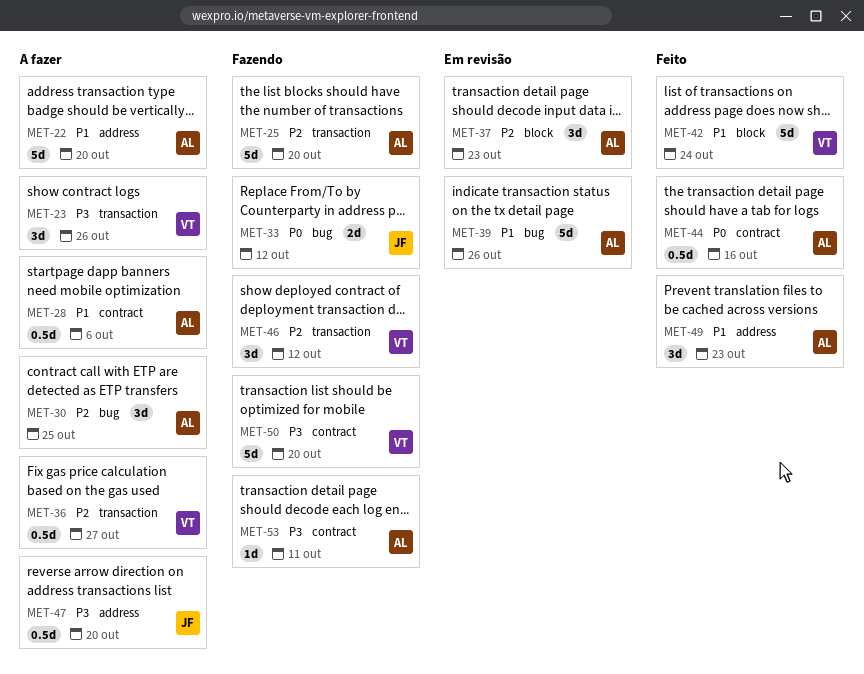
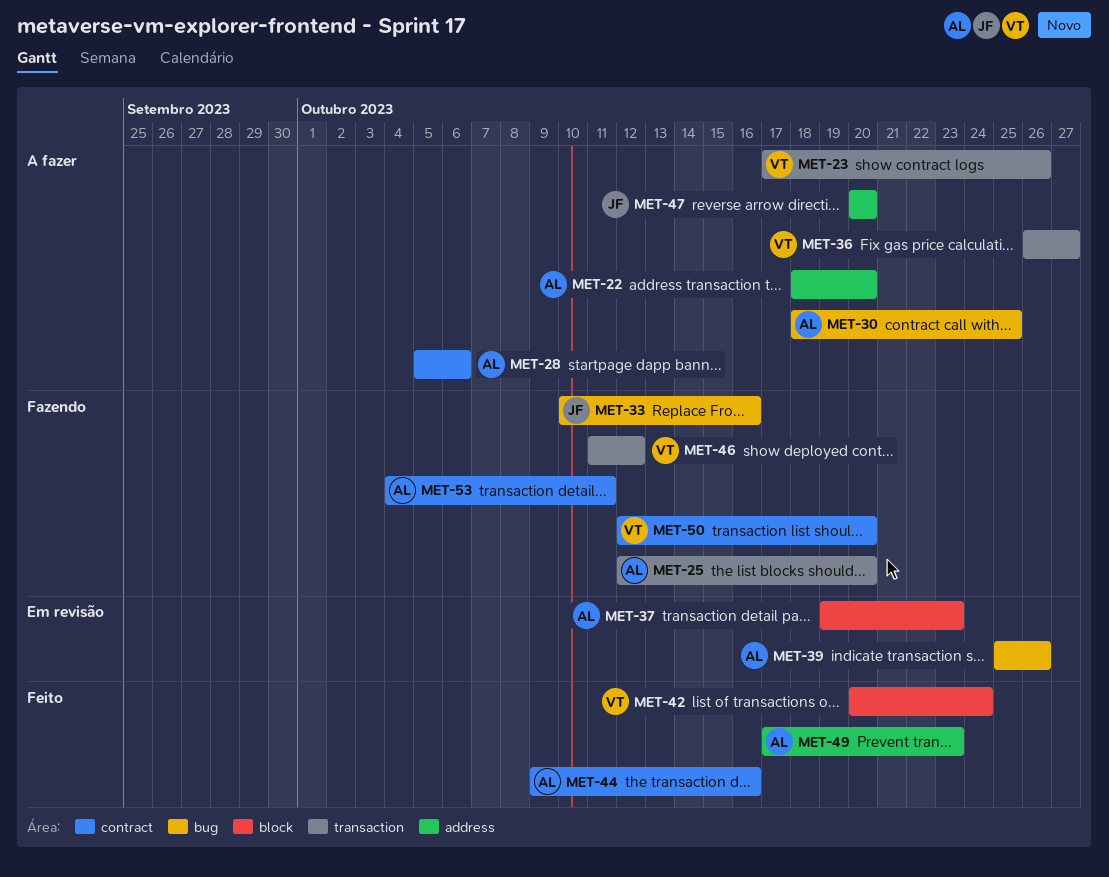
MET-33, due: Oct 12 -> Oct 16

